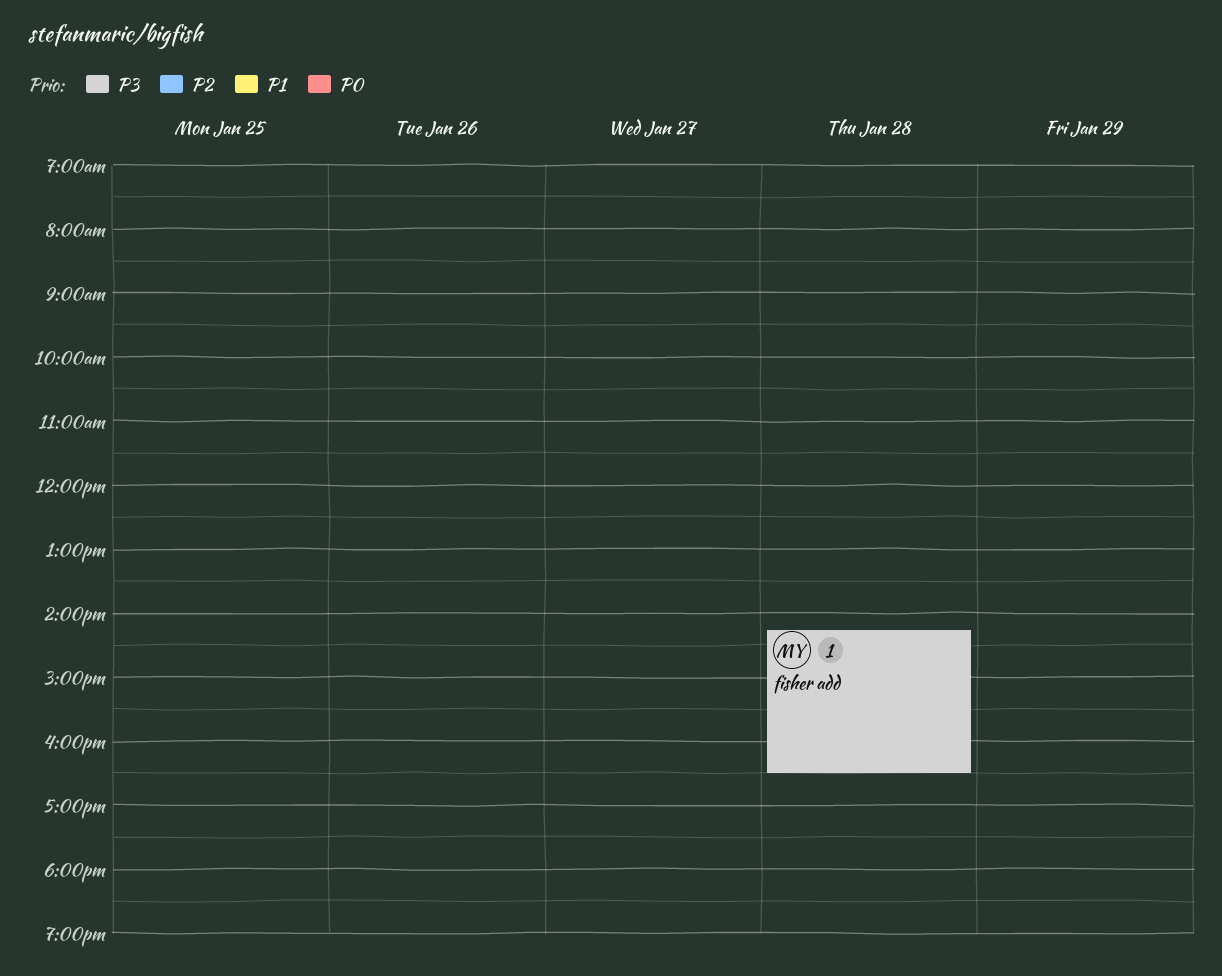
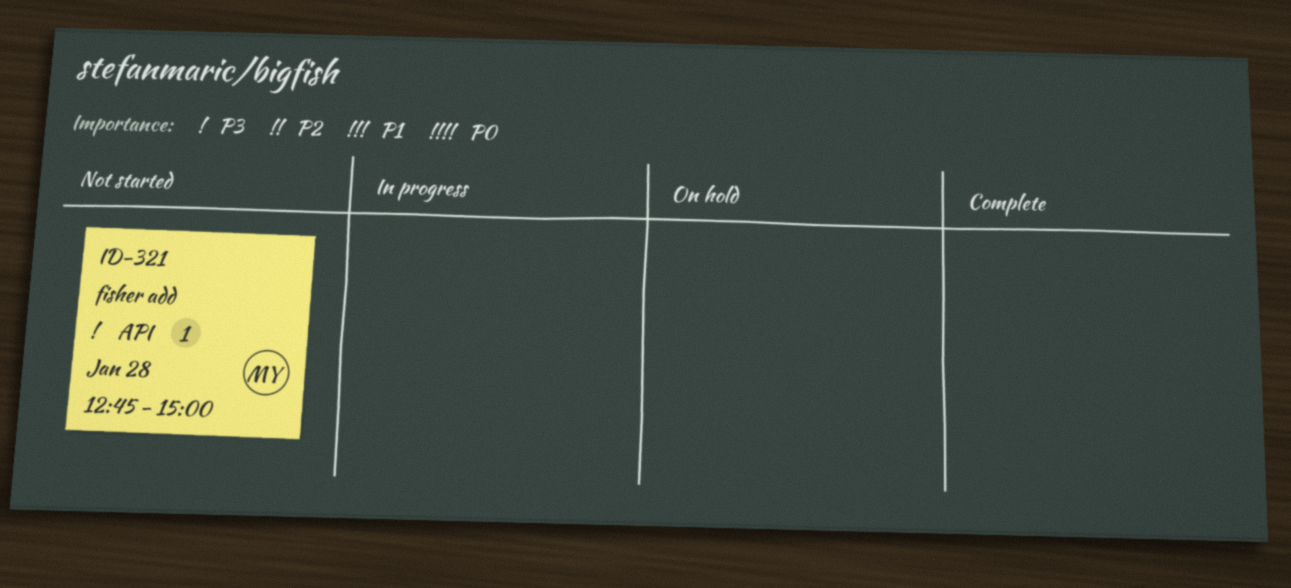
fisher add, begins: 14:15 -> 12:45
fisher add, ends: 16:30 -> 15:00

